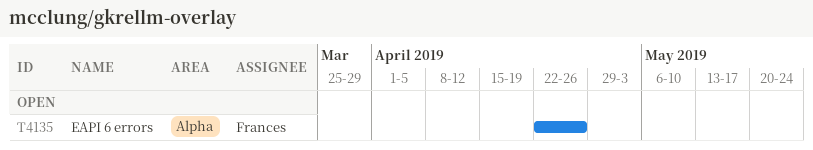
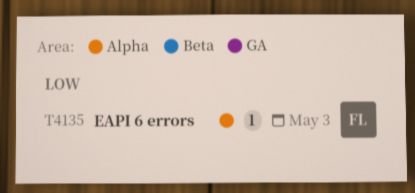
T4135, due: Apr 26 -> May 3

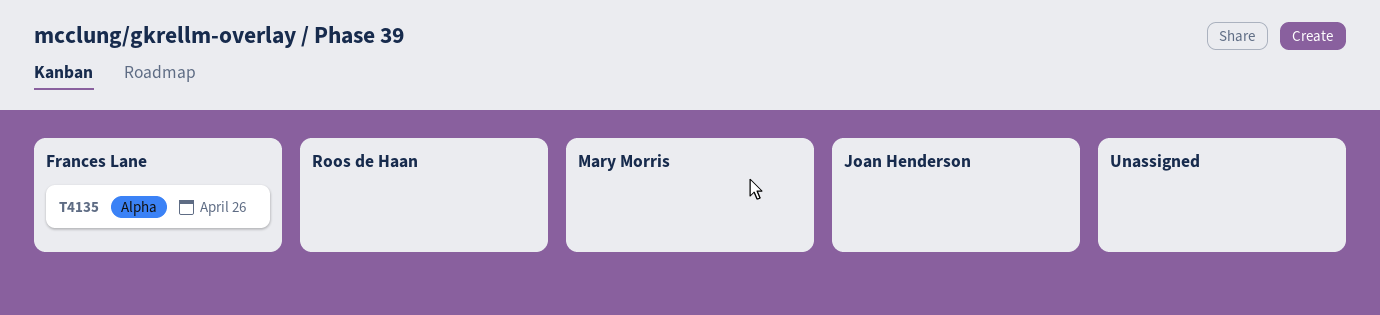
T4135, due: May 3 -> Apr 26

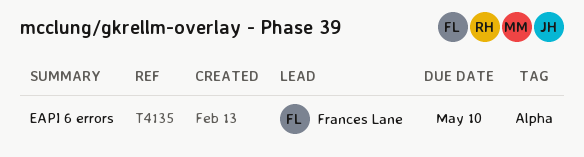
T4135, due: Apr 26 -> May 10

